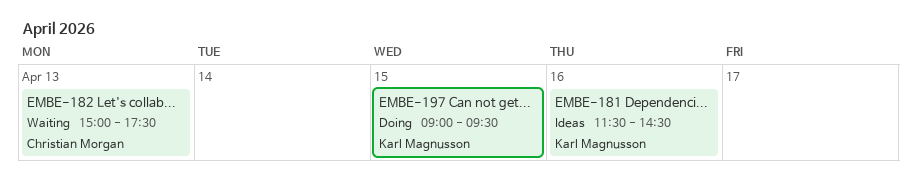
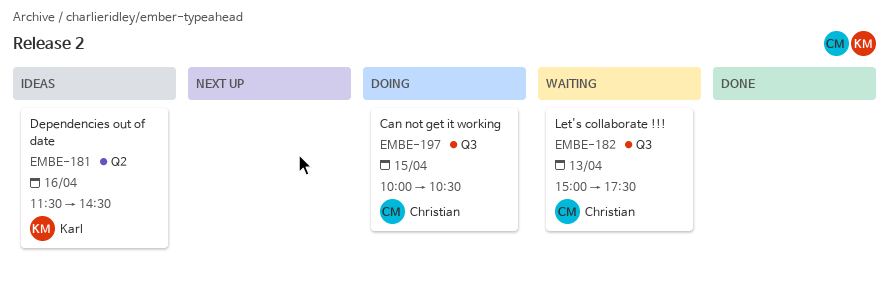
EMBE-197, owner: Karl Magnusson -> Christian Morgan
EMBE-197, begins: 09:00 -> 10:00
EMBE-197, ends: 09:30 -> 10:30

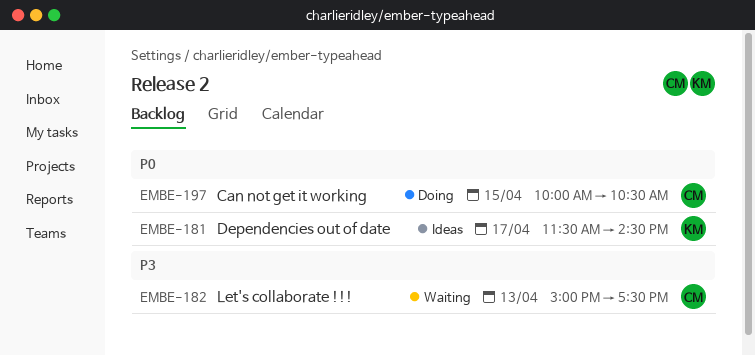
EMBE-181, day: Apr 16 -> Apr 17

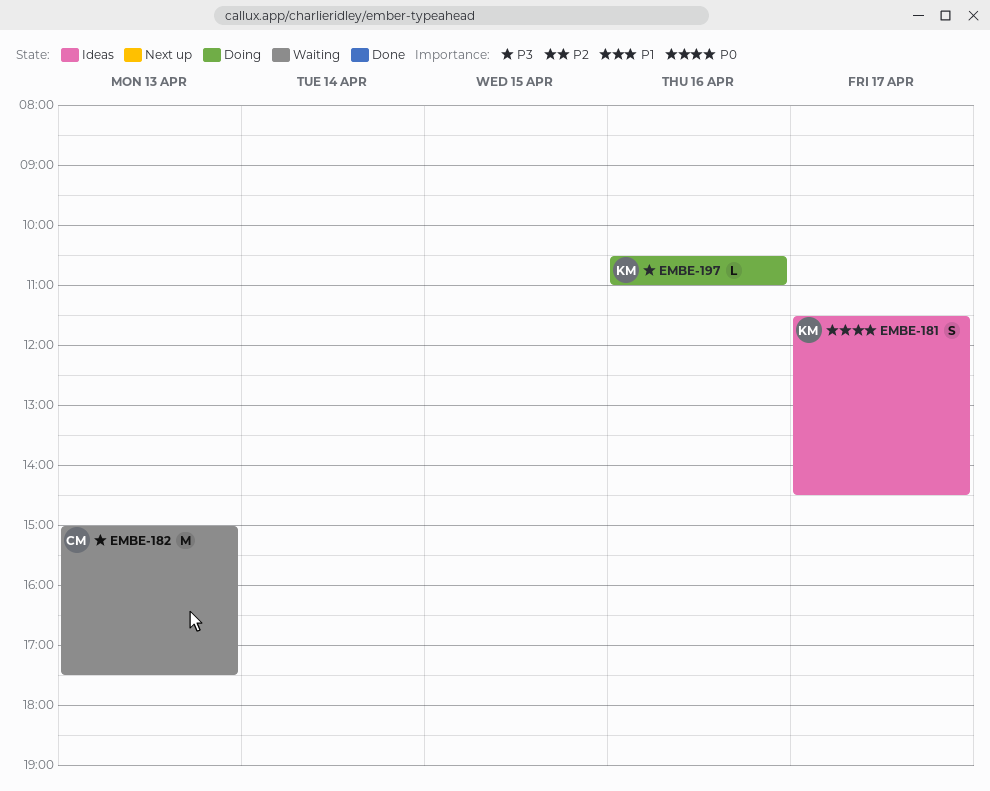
EMBE-197, owner: CM -> KM
EMBE-197, priority: P0 -> P3
EMBE-197, day: Apr 15 -> Apr 16
EMBE-197, begins: 10:00 -> 10:30
EMBE-197, ends: 10:30 -> 11:00

